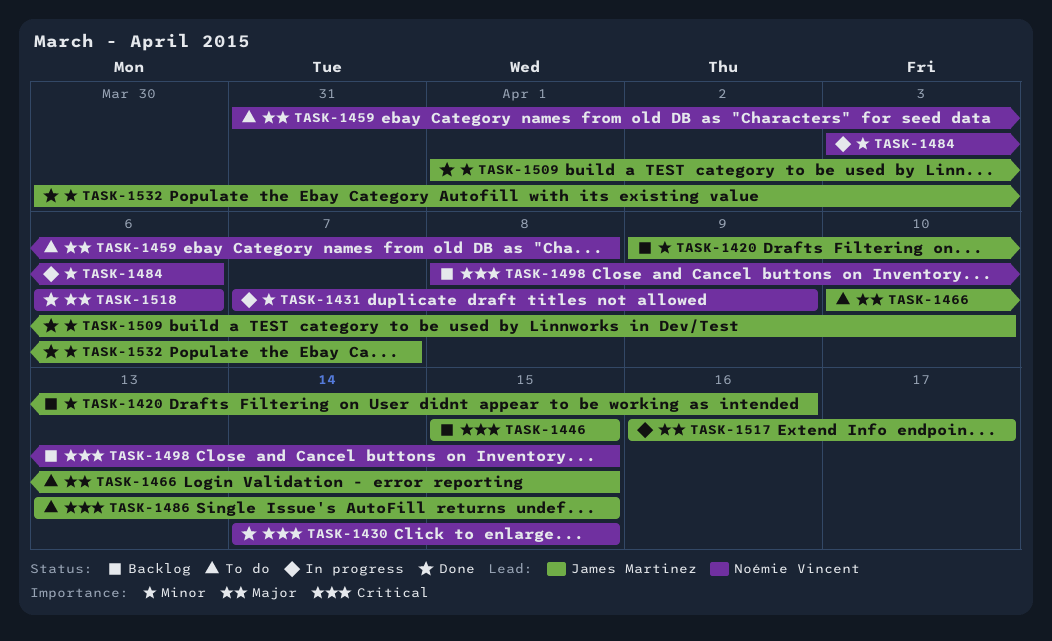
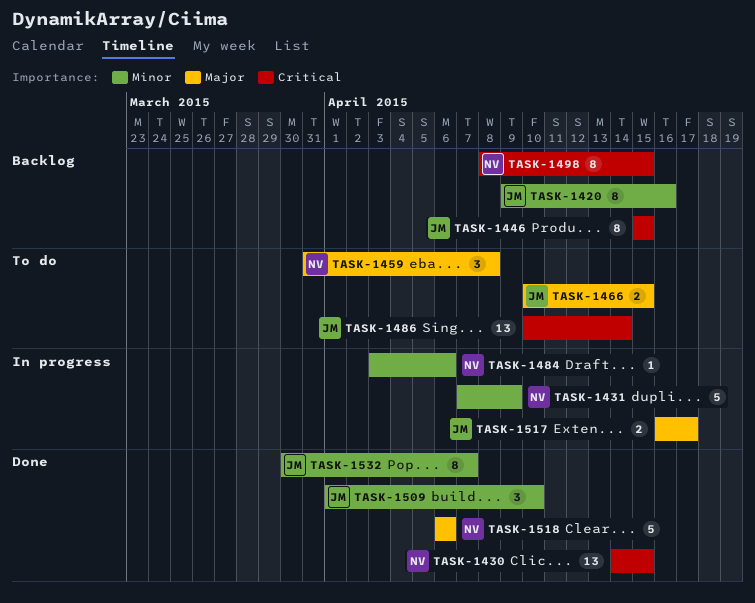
TASK-1486, start: Apr 13 -> Apr 10
TASK-1486, due: Apr 15 -> Apr 14

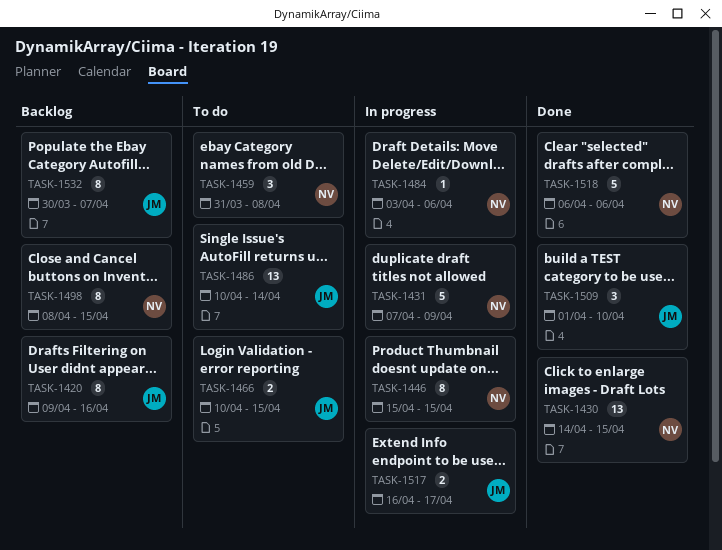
TASK-1446, status: Backlog -> In progress
TASK-1446, owner: JM -> NV
TASK-1532, status: Done -> Backlog

